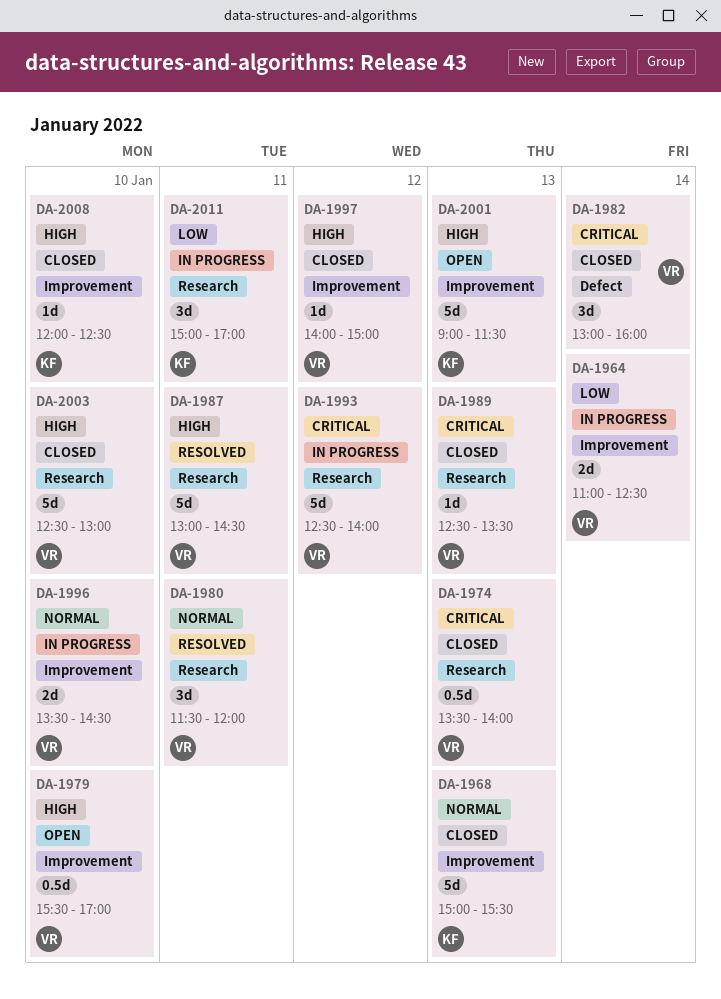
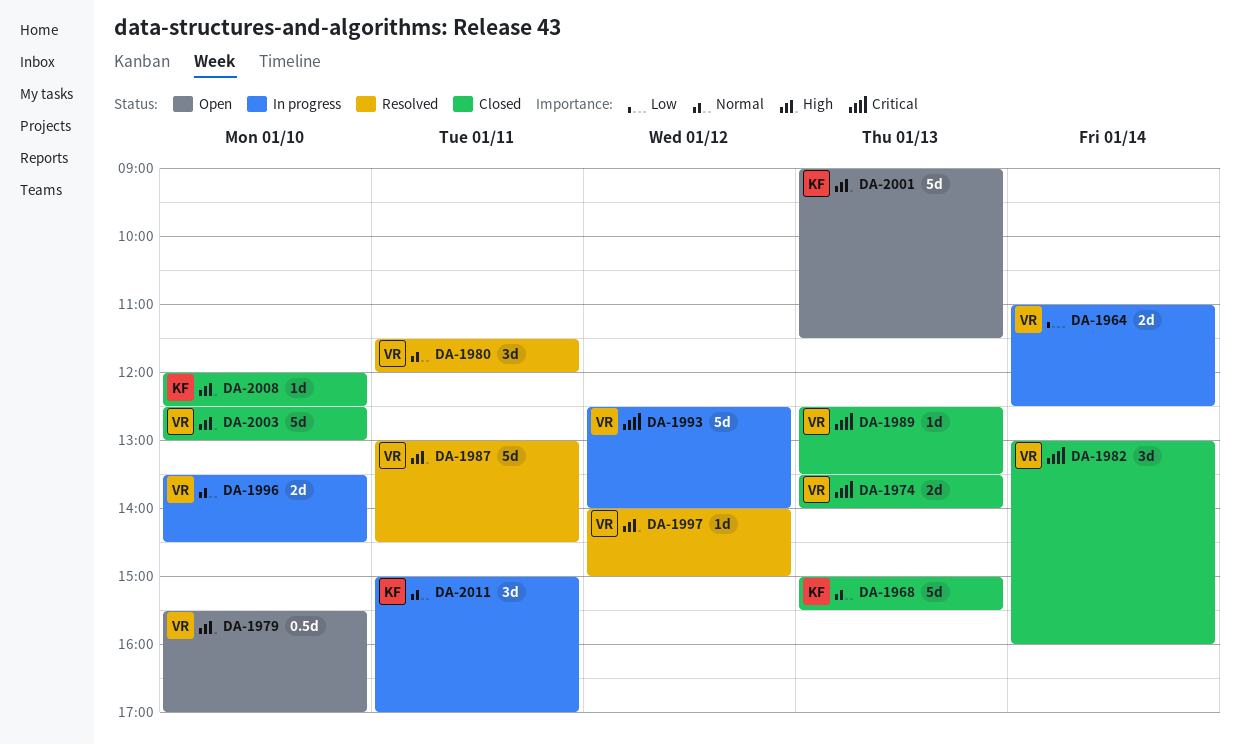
DA-1974, estimate: 0.5d -> 2d
DA-1997, status: Closed -> Resolved
DA-2011, priority: Low -> Normal

